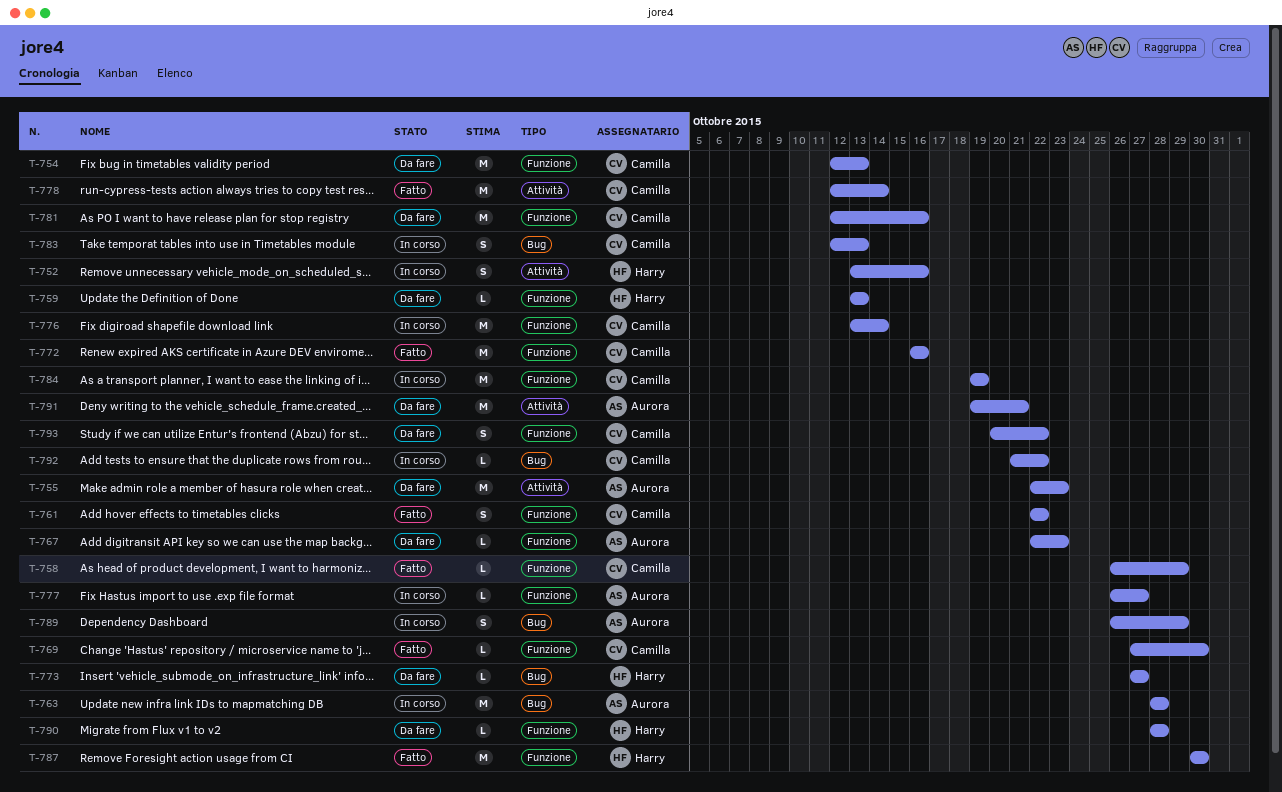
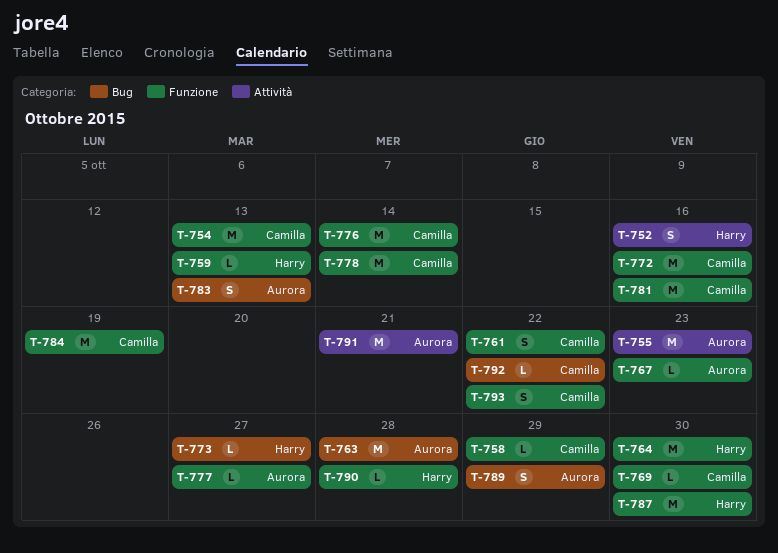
T-764: none -> present
T-778, label: Attività -> Funzione
T-783, owner: Camilla -> Aurora

